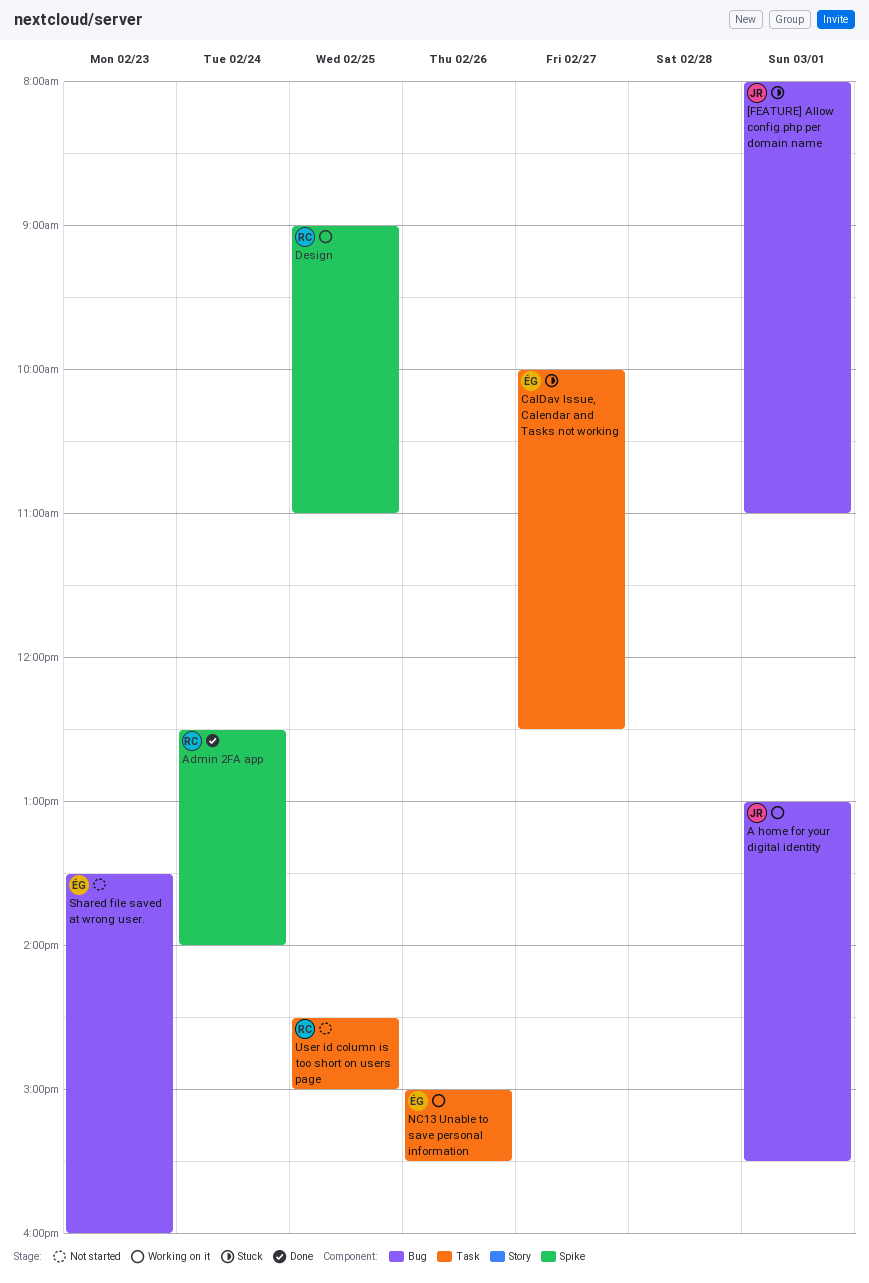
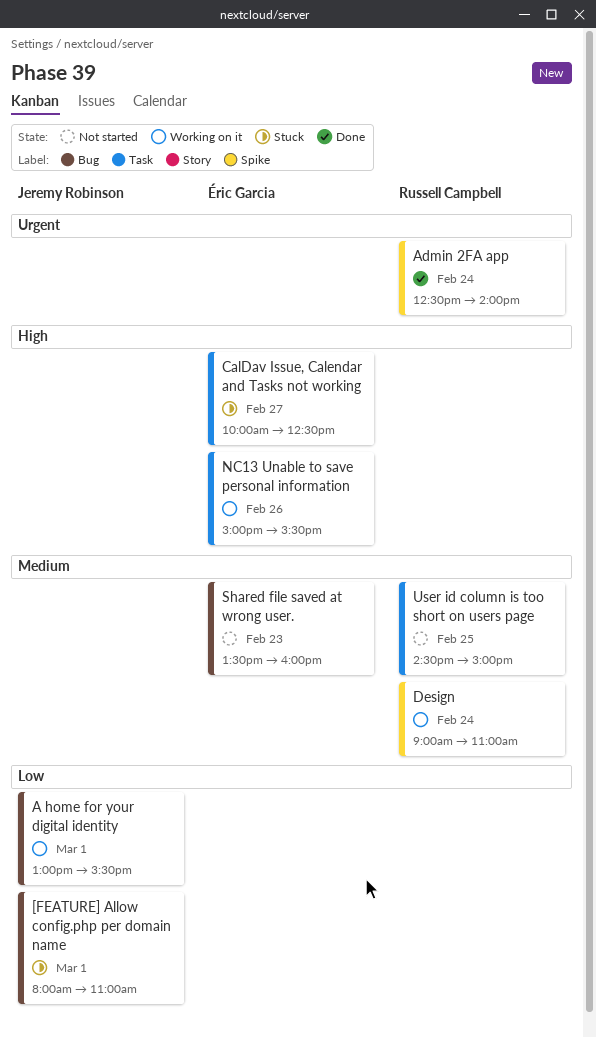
Design, day: Feb 25 -> Feb 24

